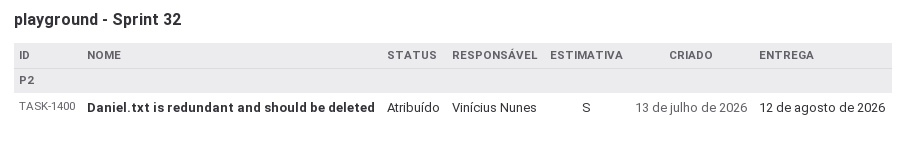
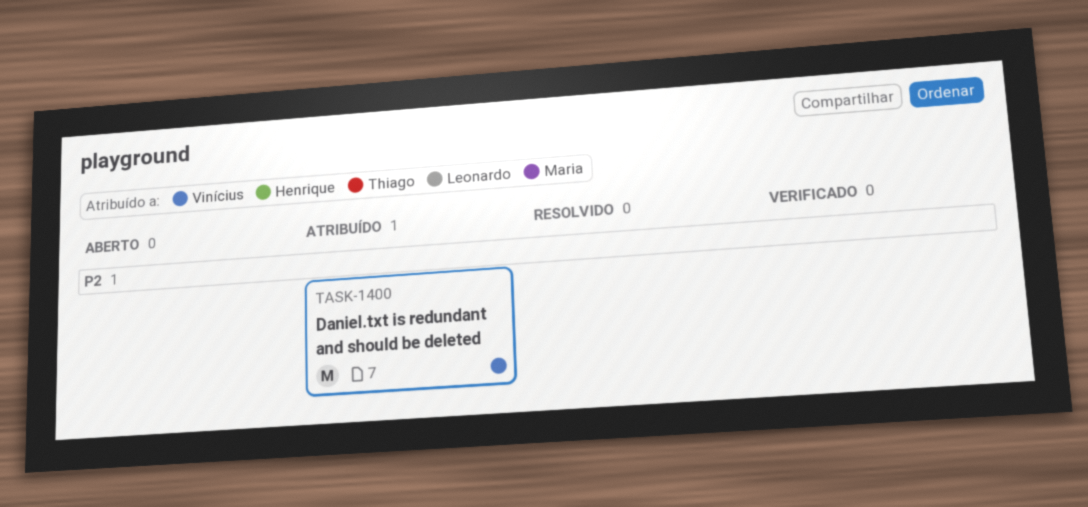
TASK-1400, estimate: S -> M

